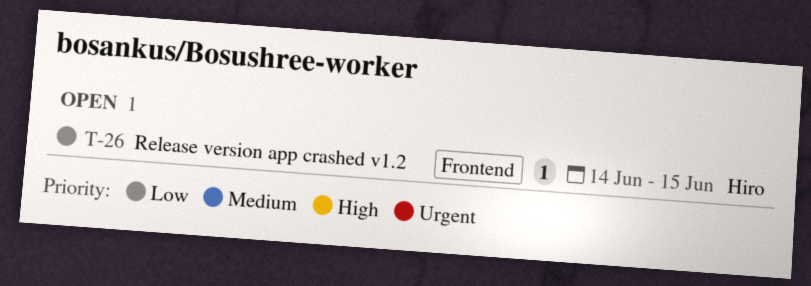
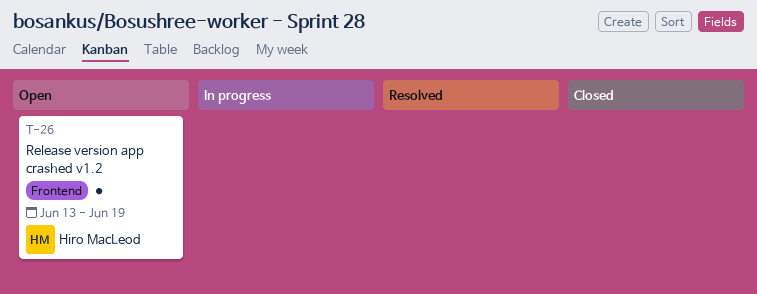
T-26, start: Jun 14 -> Jun 13
T-26, due: Jun 15 -> Jun 19

